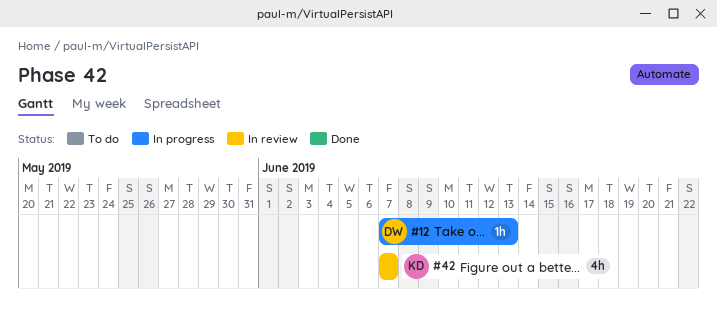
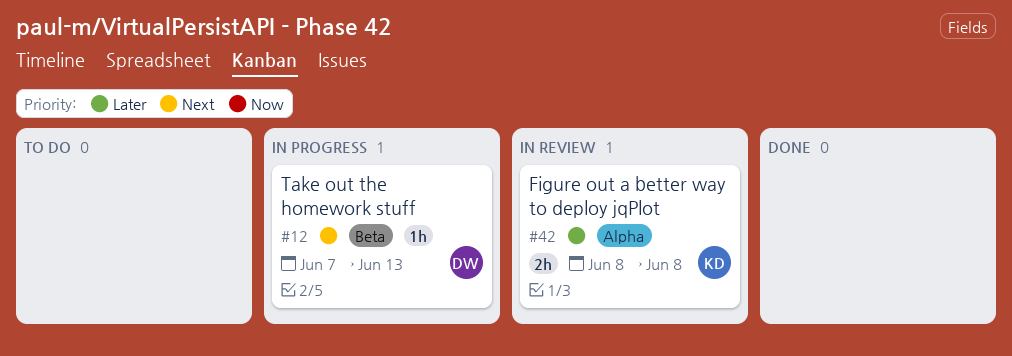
#42, estimate: 4h -> 2h
#42, start: Jun 7 -> Jun 8
#42, due: Jun 7 -> Jun 8

